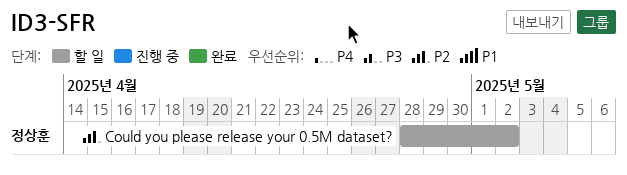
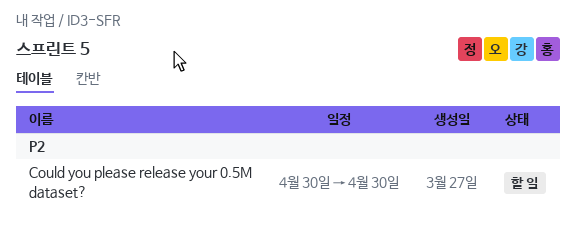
Could you please release your 0.5M dataset?, start: Apr 28 -> Apr 30
Could you please release your 0.5M dataset?, due: May 2 -> Apr 30

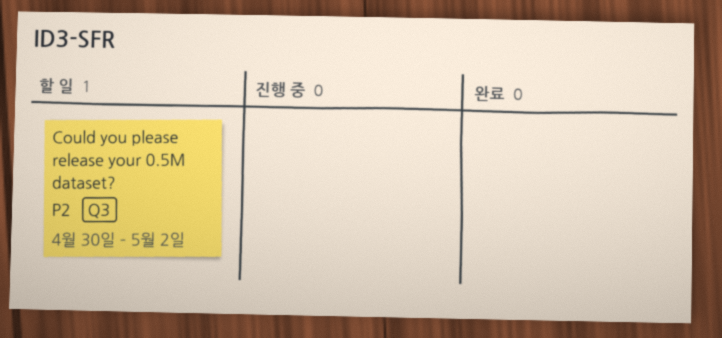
Could you please release your 0.5M dataset?, due: Apr 30 -> May 2

